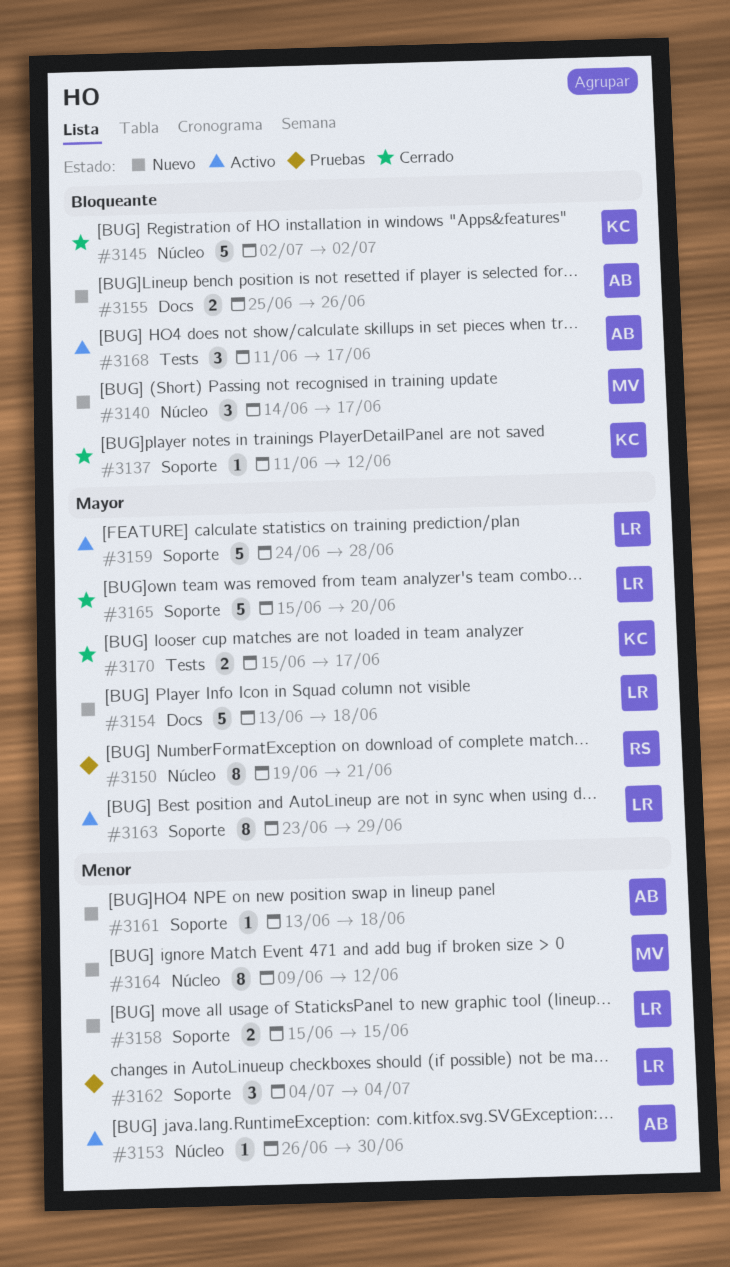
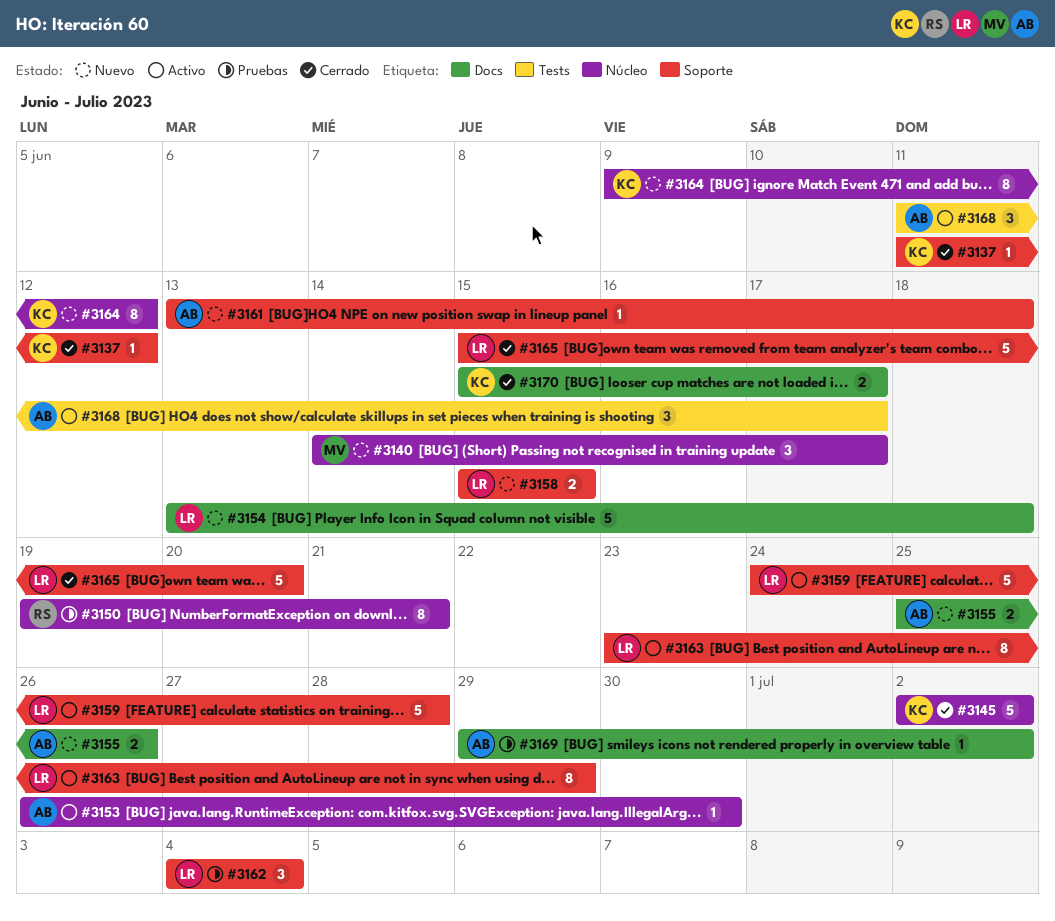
#3164, owner: MV -> KC
#3169: none -> present
#3170, label: Tests -> Docs

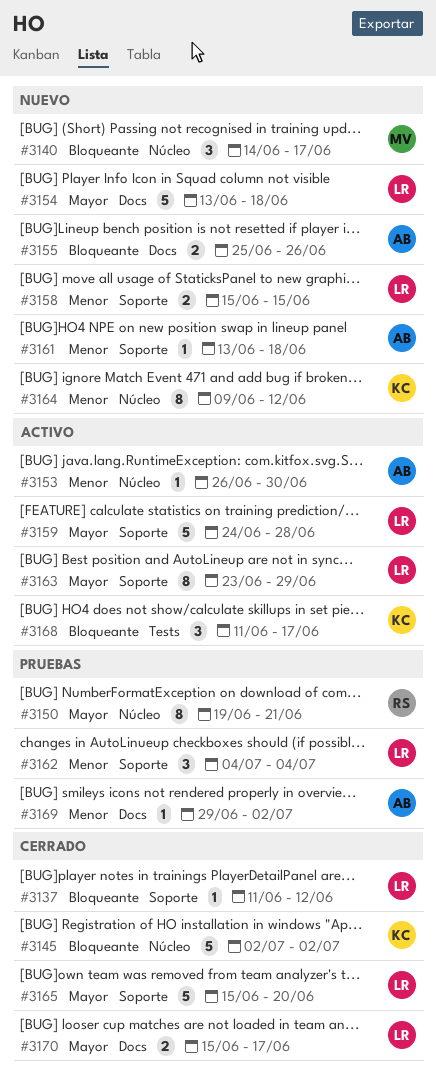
#3137, owner: KC -> LR
#3168, owner: AB -> KC
#3170, owner: KC -> LR

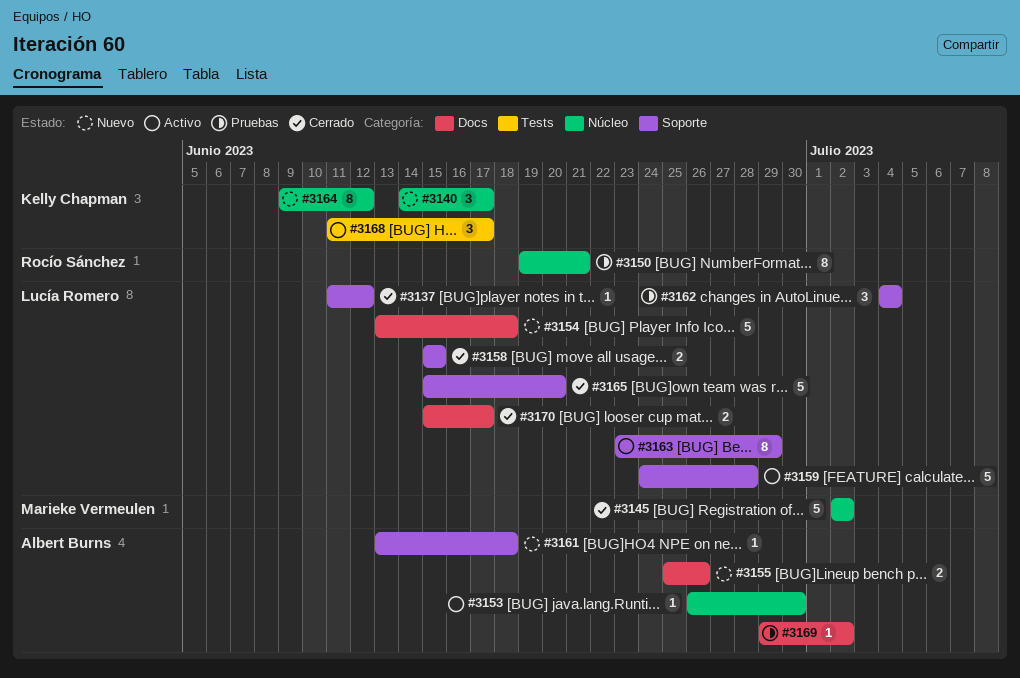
#3140, owner: Marieke Vermeulen -> Kelly Chapman
#3145, owner: Kelly Chapman -> Marieke Vermeulen
#3158, status: Nuevo -> Cerrado

